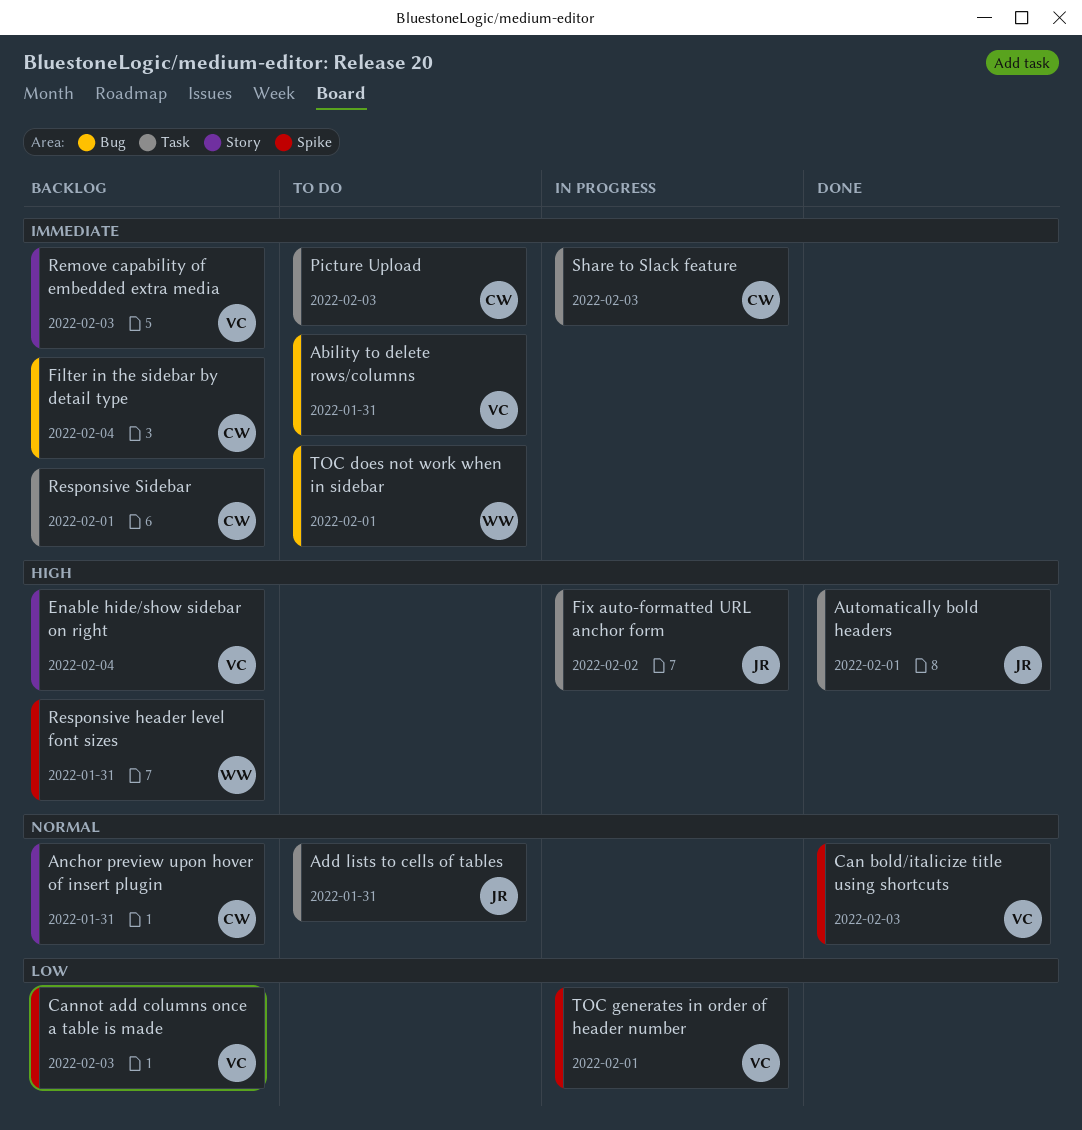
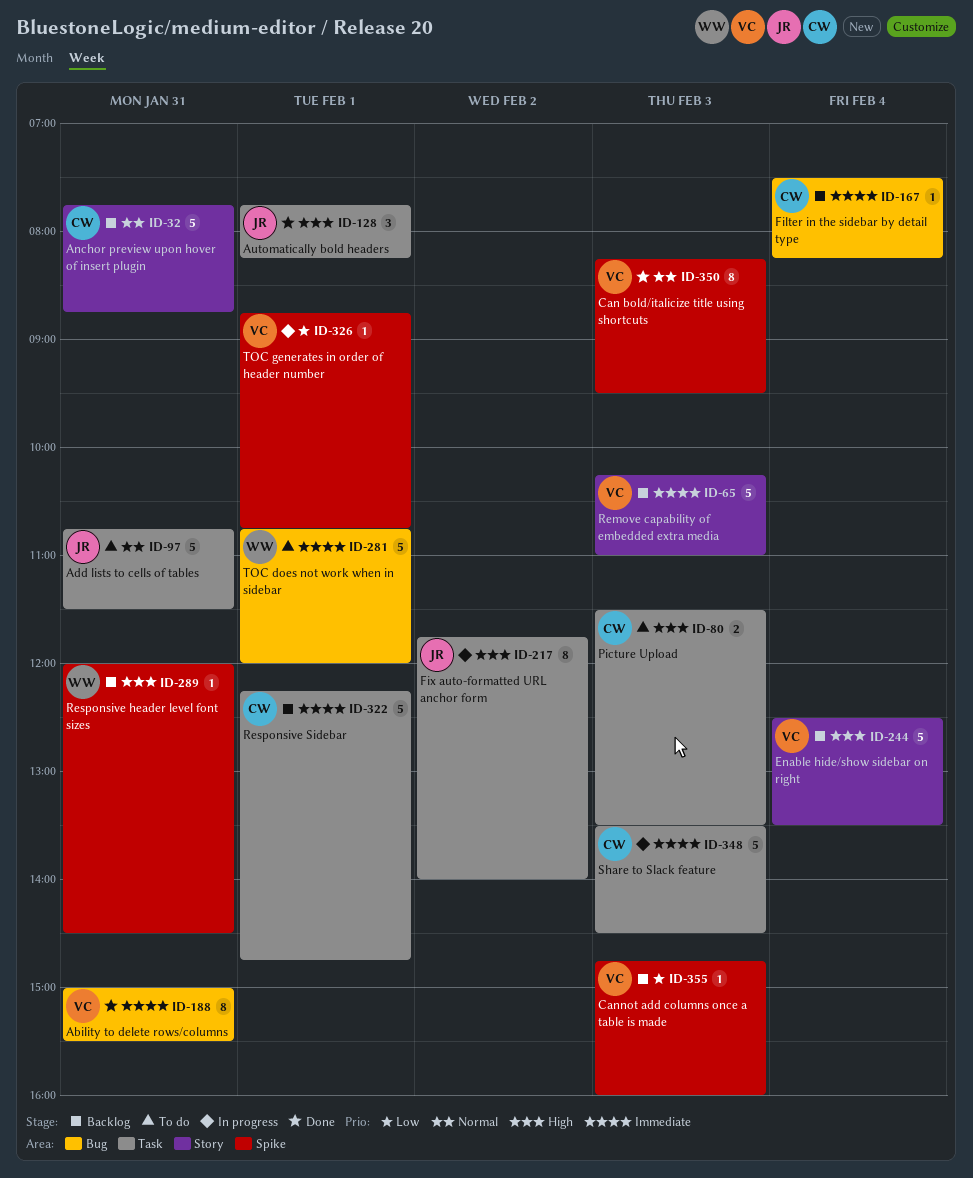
Ability to delete rows/columns, status: To do -> Done
Picture Upload, priority: Immediate -> High

